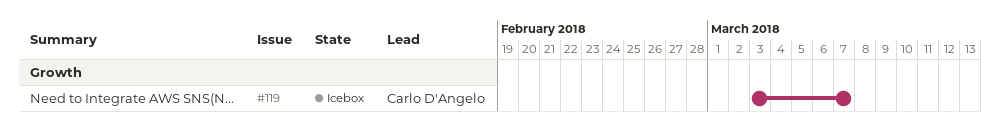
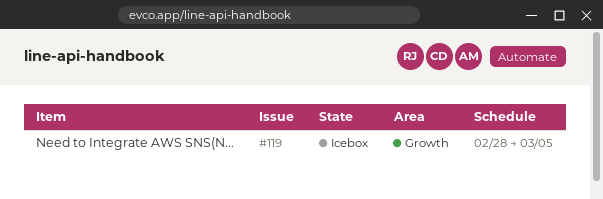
#119, start: Mar 3 -> Feb 28
#119, due: Mar 7 -> Mar 5

